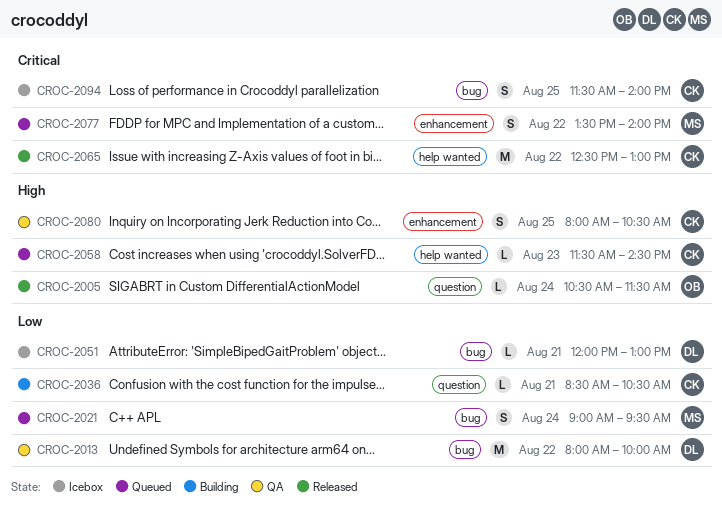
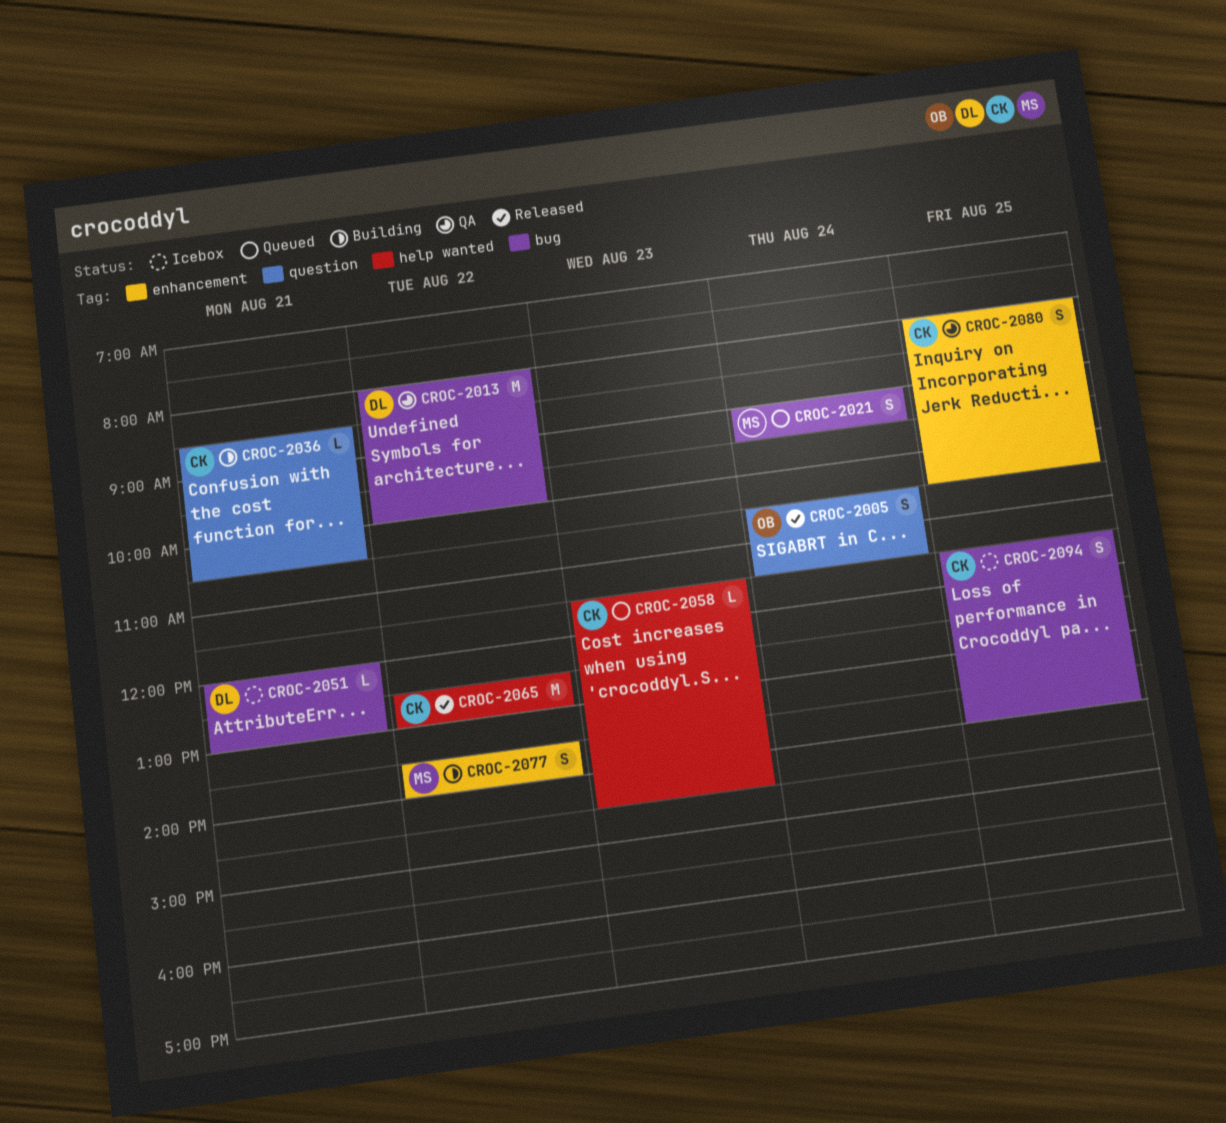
CROC-2005, estimate: L -> S
CROC-2077, status: Queued -> Building

